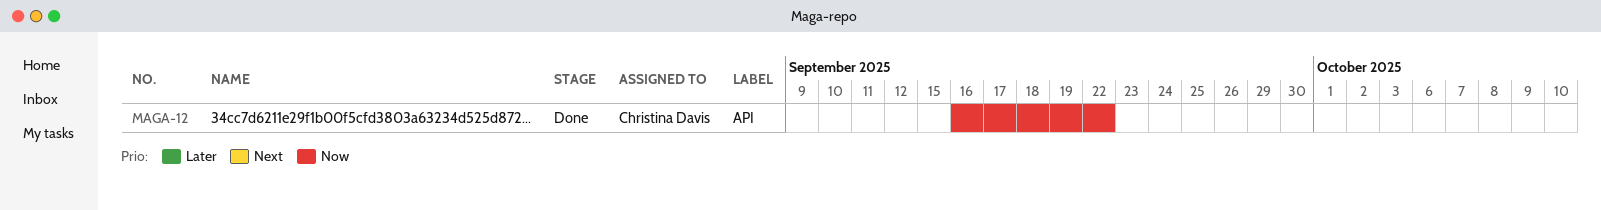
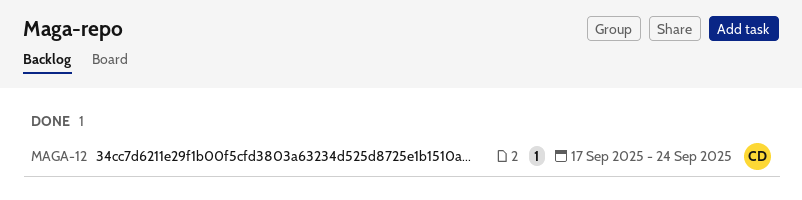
MAGA-12, start: Sep 16 -> Sep 17
MAGA-12, due: Sep 22 -> Sep 24

